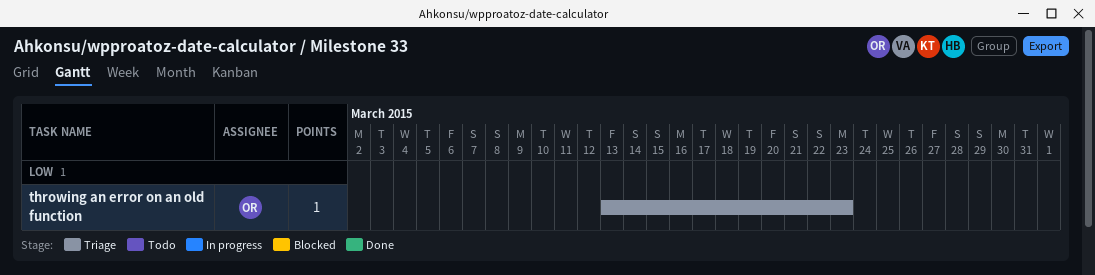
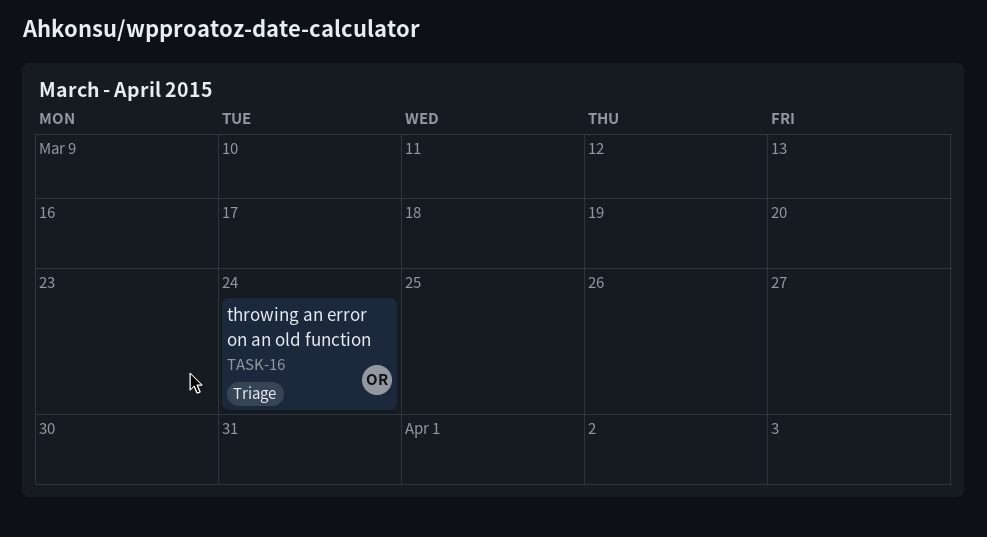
throwing an error on an old function, due: Mar 23 -> Mar 24

